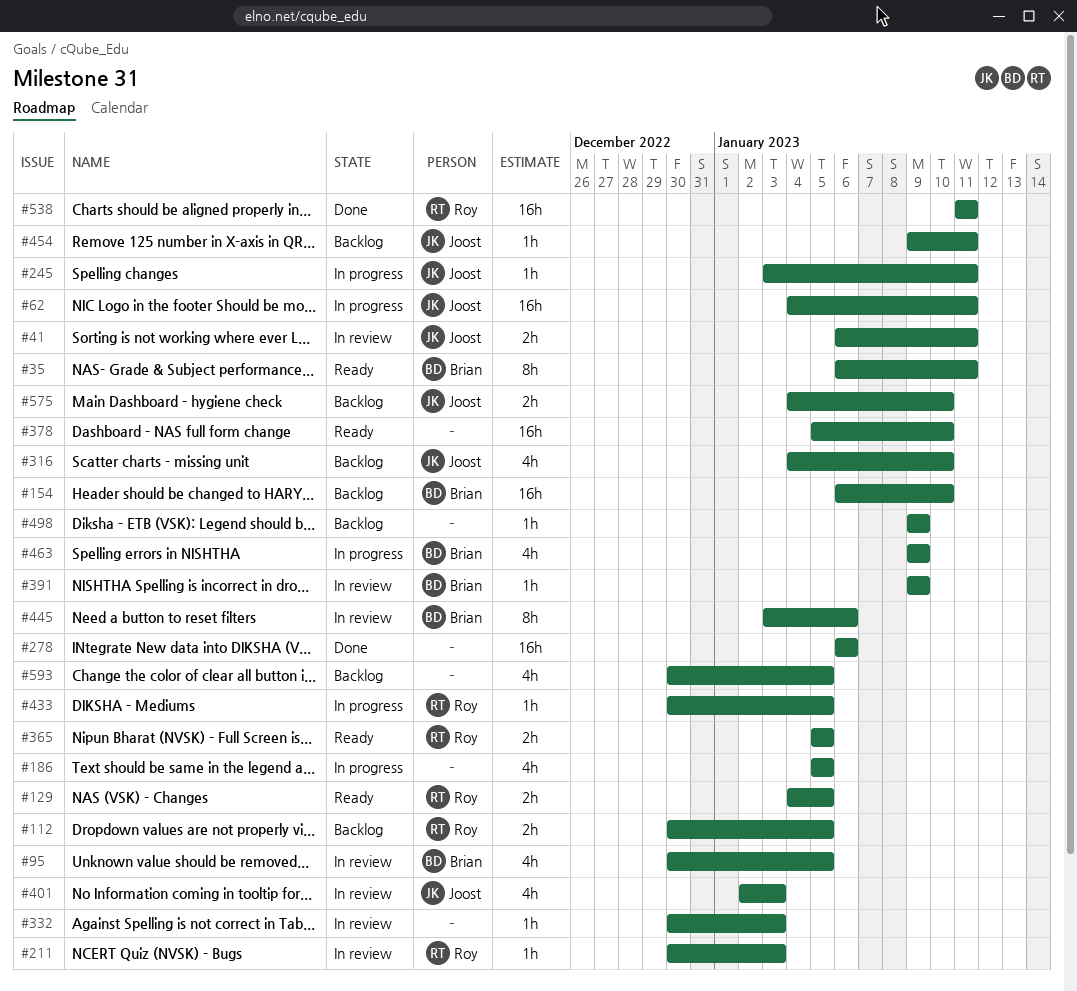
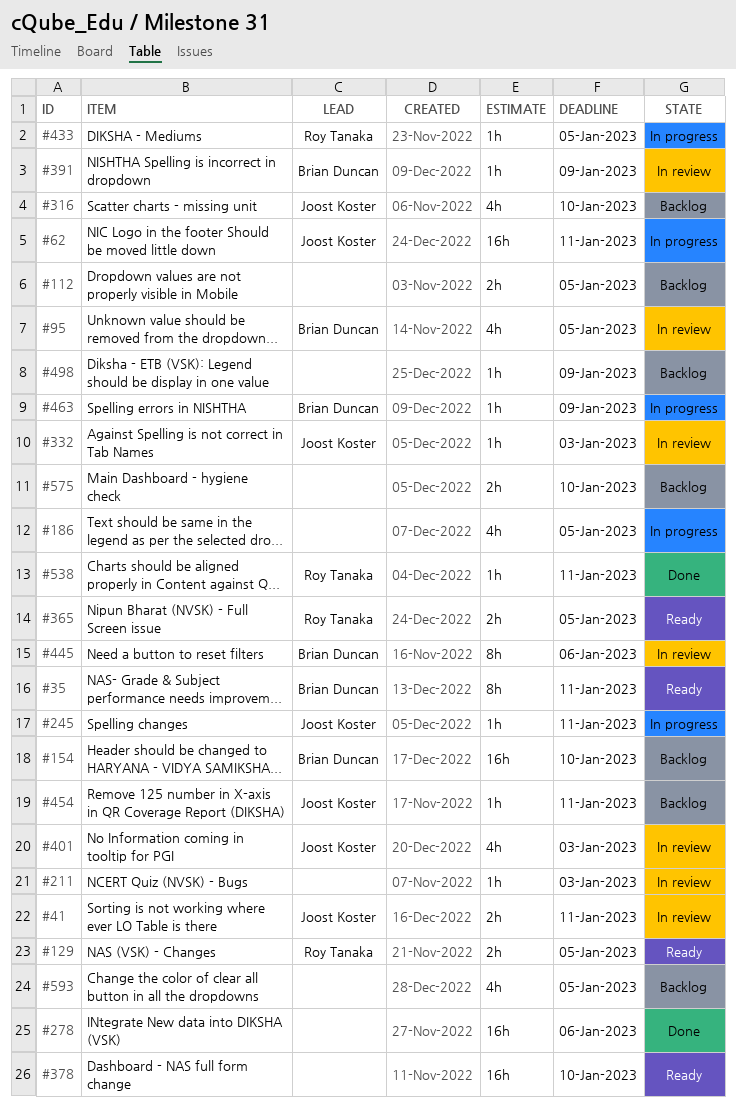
#112, owner: Roy Tanaka -> none
#211, owner: Roy Tanaka -> none
#332, owner: none -> Joost Koster
#463, estimate: 4h -> 1h
#538, estimate: 16h -> 1h
#575, owner: Joost Koster -> none

